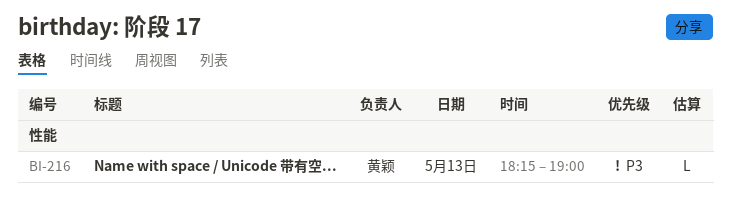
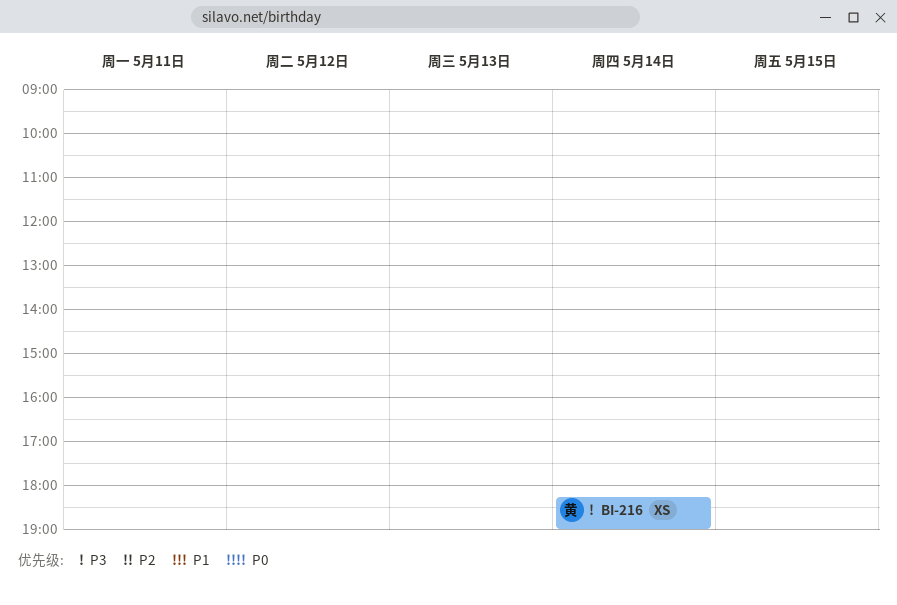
BI-216, estimate: L -> XS
BI-216, day: May 13 -> May 14

